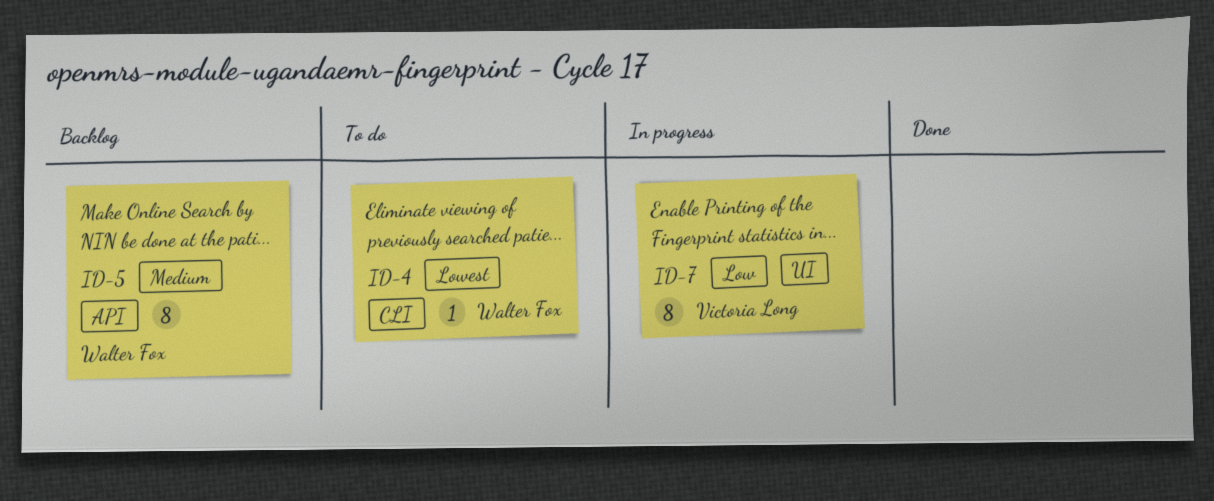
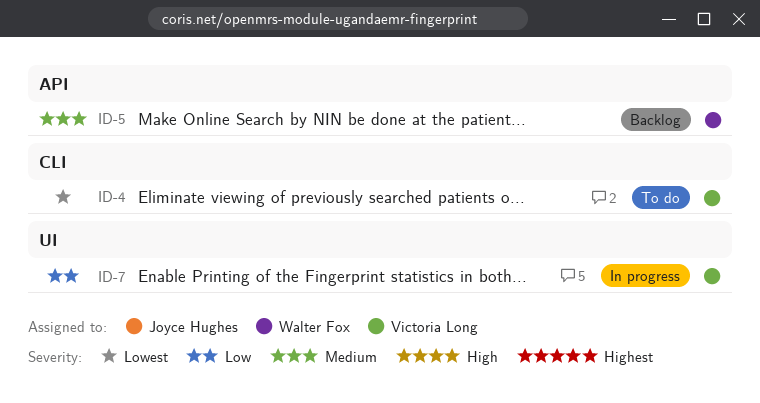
ID-4, owner: Walter Fox -> Victoria Long

